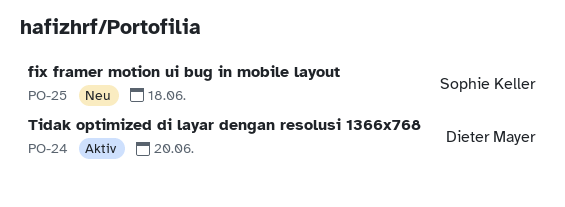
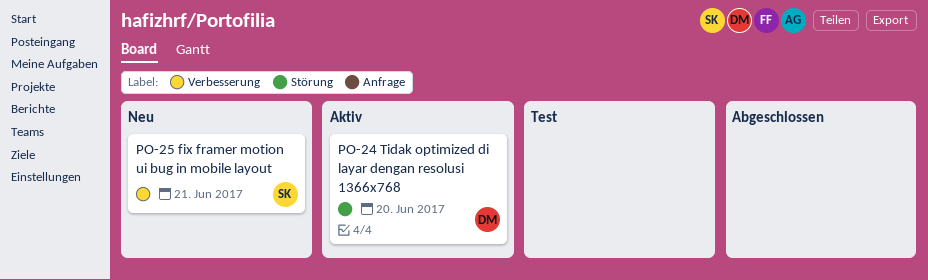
PO-25, due: Jun 18 -> Jun 21

